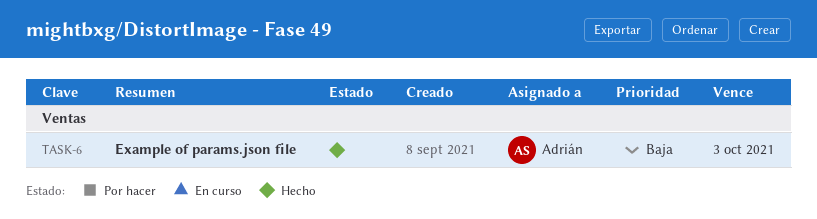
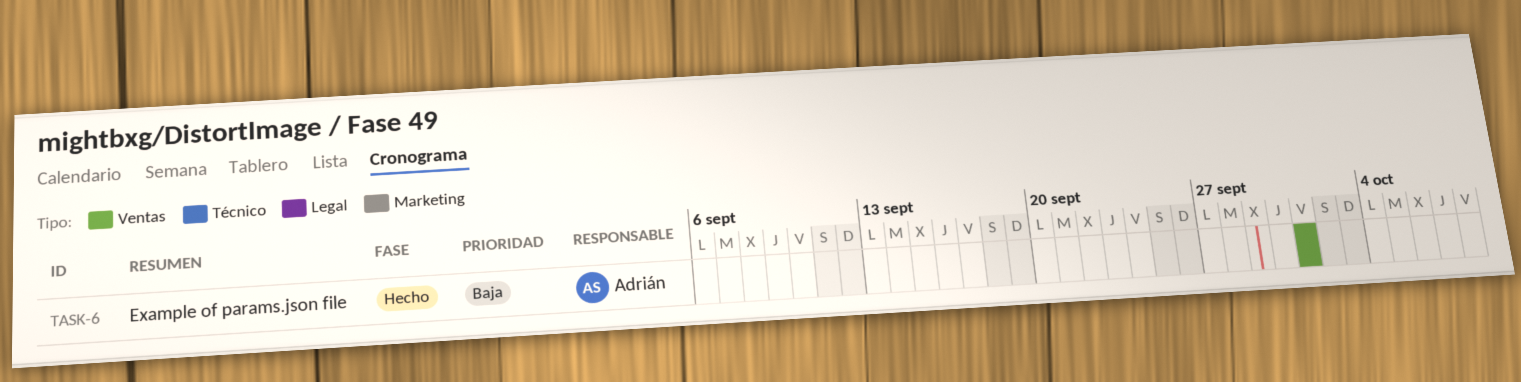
TASK-6, due: Oct 3 -> Oct 1

